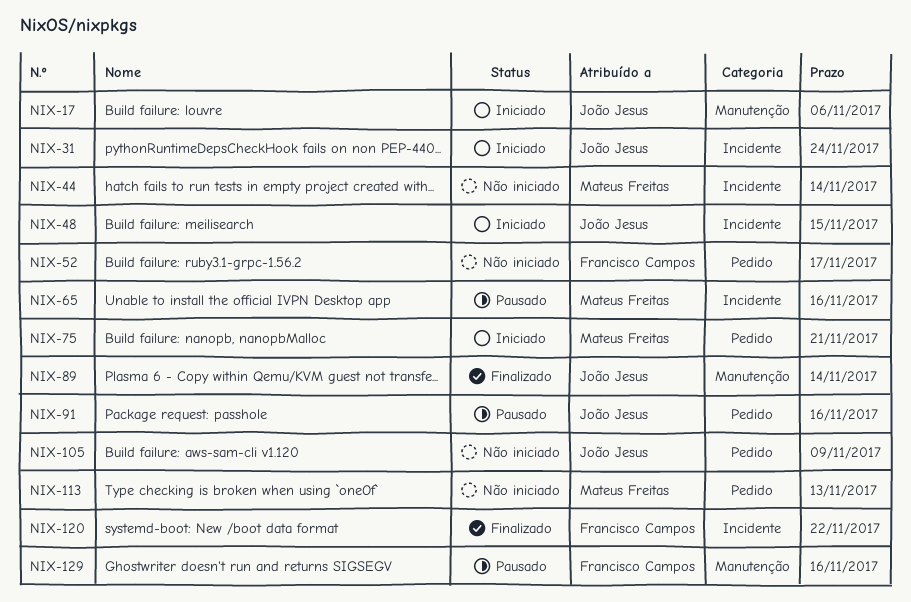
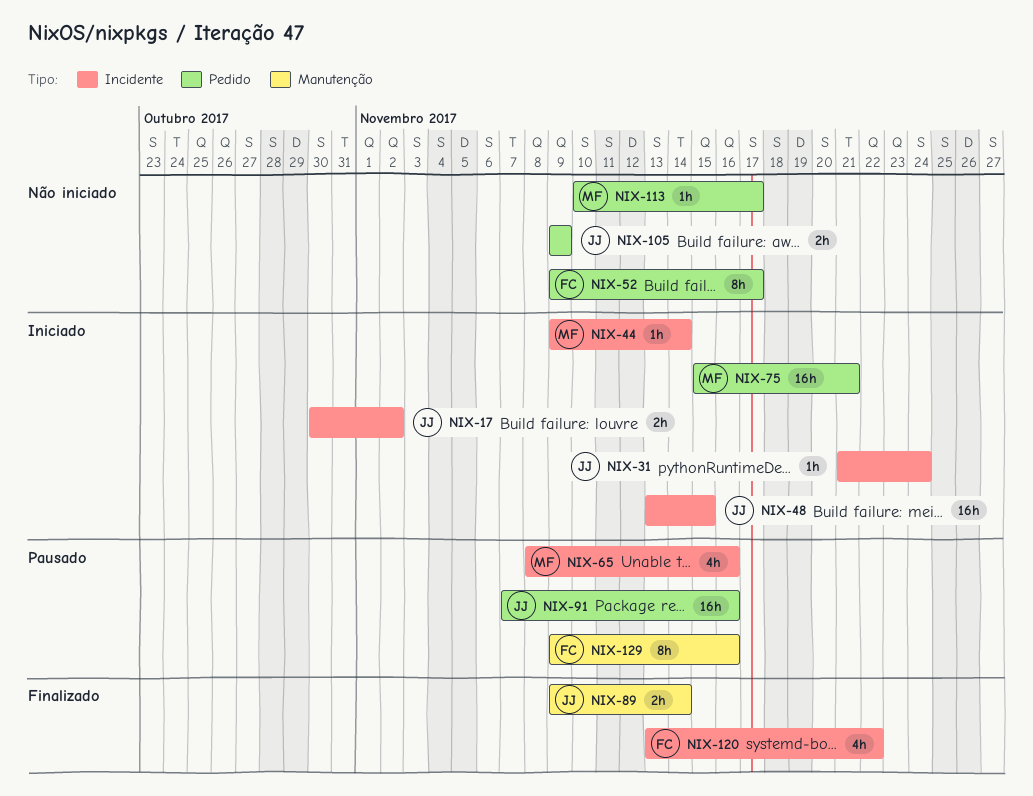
NIX-17, label: Manutenção -> Incidente
NIX-17, due: Nov 6 -> Nov 2
NIX-44, status: Não iniciado -> Iniciado
NIX-113, due: Nov 13 -> Nov 17

